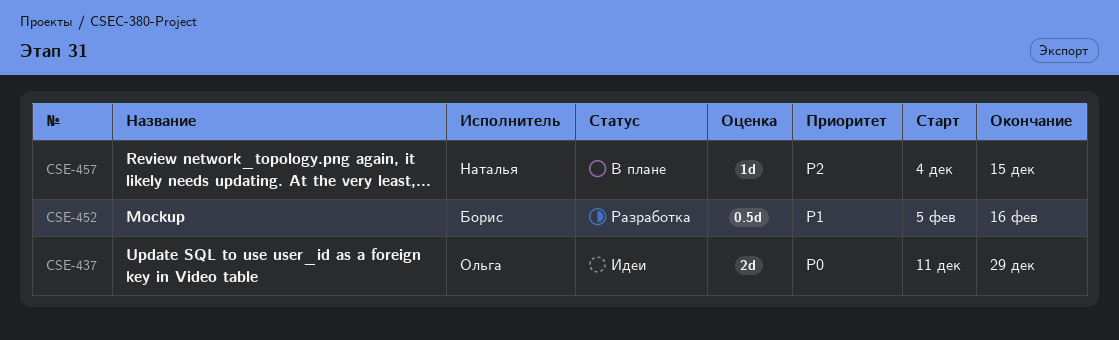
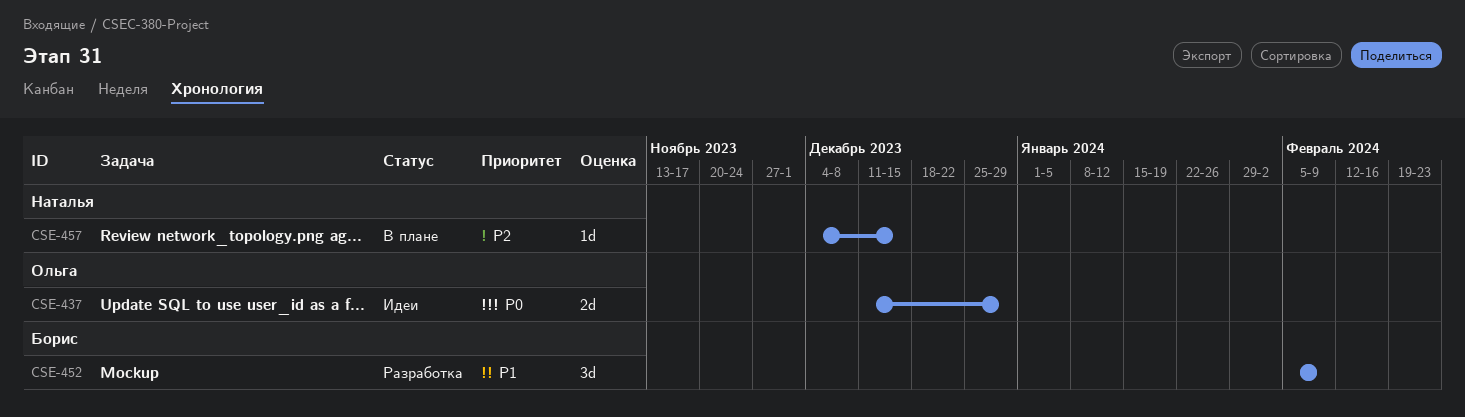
CSE-452, estimate: 0.5d -> 3d
CSE-452, due: Feb 16 -> Feb 9

